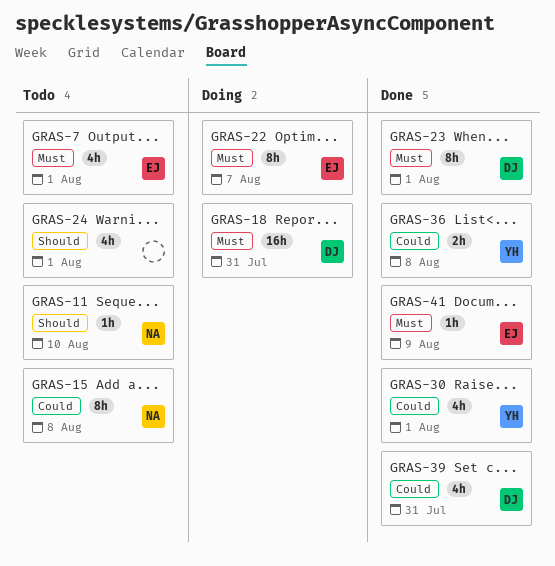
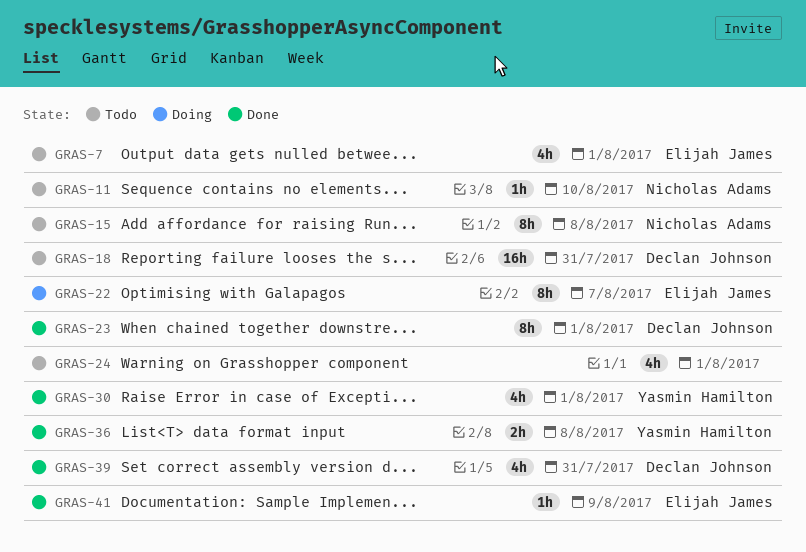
GRAS-18, status: Doing -> Todo

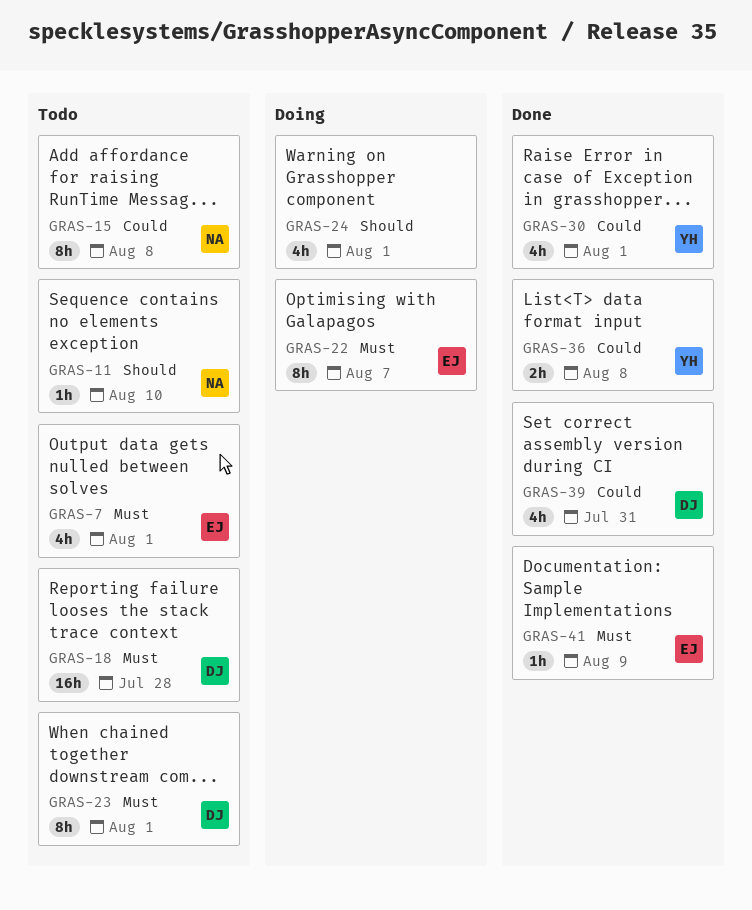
GRAS-18, due: Jul 31 -> Jul 28
GRAS-23, status: Done -> Todo
GRAS-24, status: Todo -> Doing

